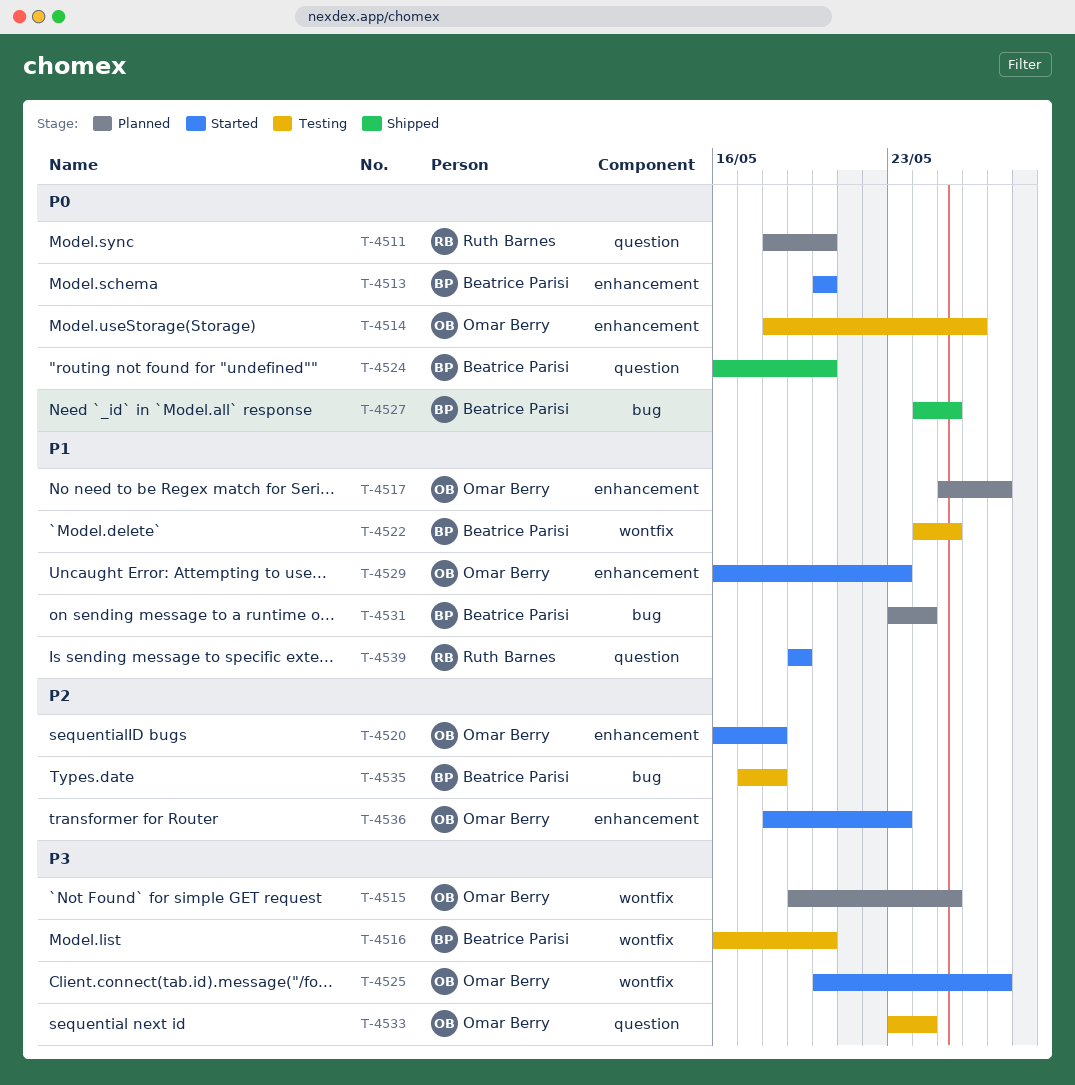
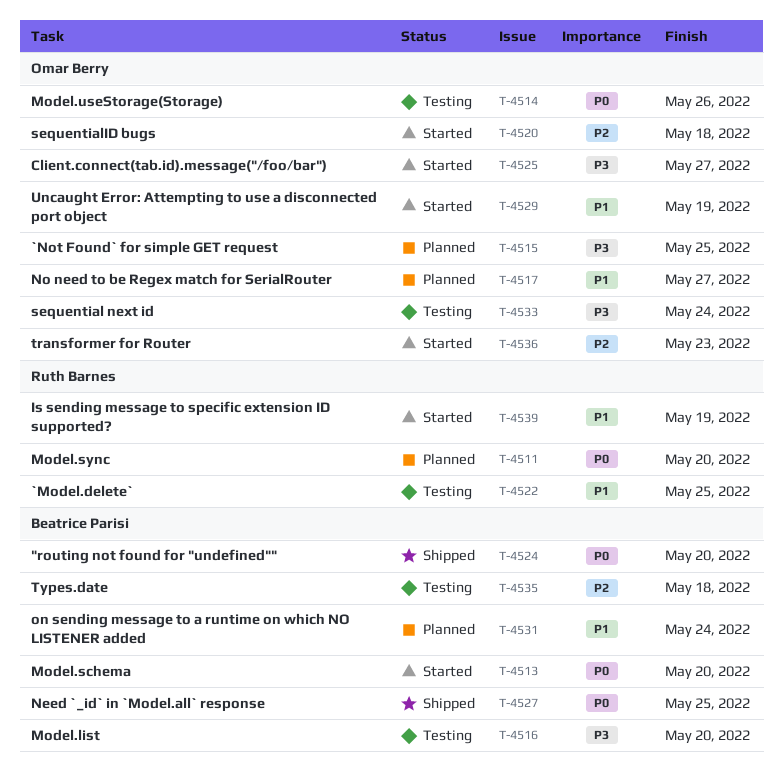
T-4522, owner: Beatrice Parisi -> Ruth Barnes
T-4529, due: May 23 -> May 19

